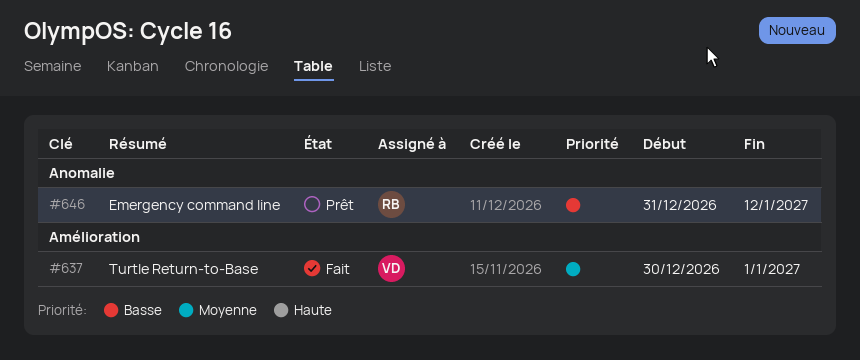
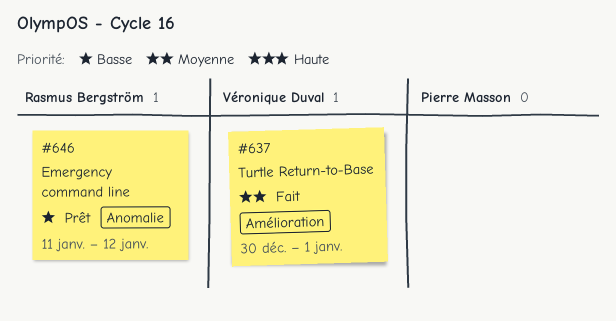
#646, start: Dec 31 -> Jan 11

